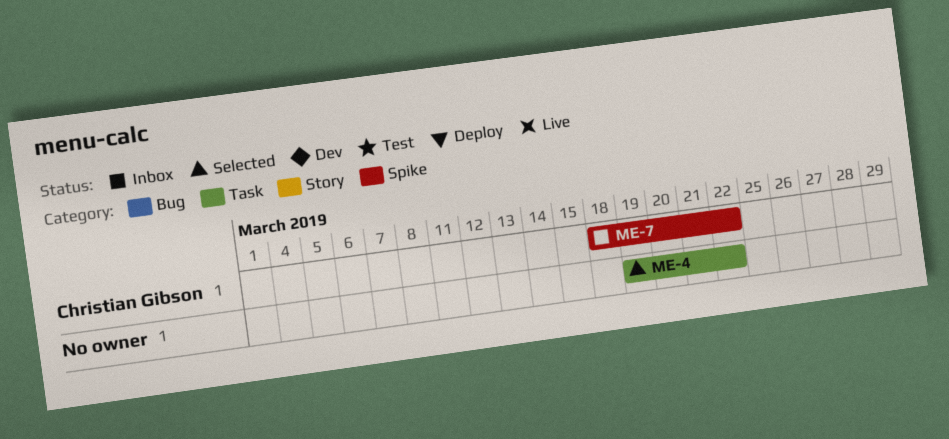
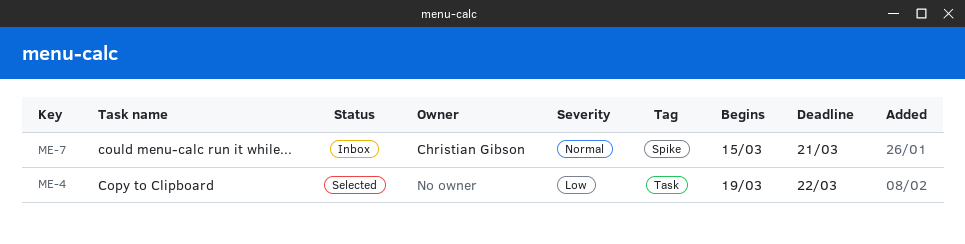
ME-7, start: Mar 18 -> Mar 15
ME-7, due: Mar 22 -> Mar 21

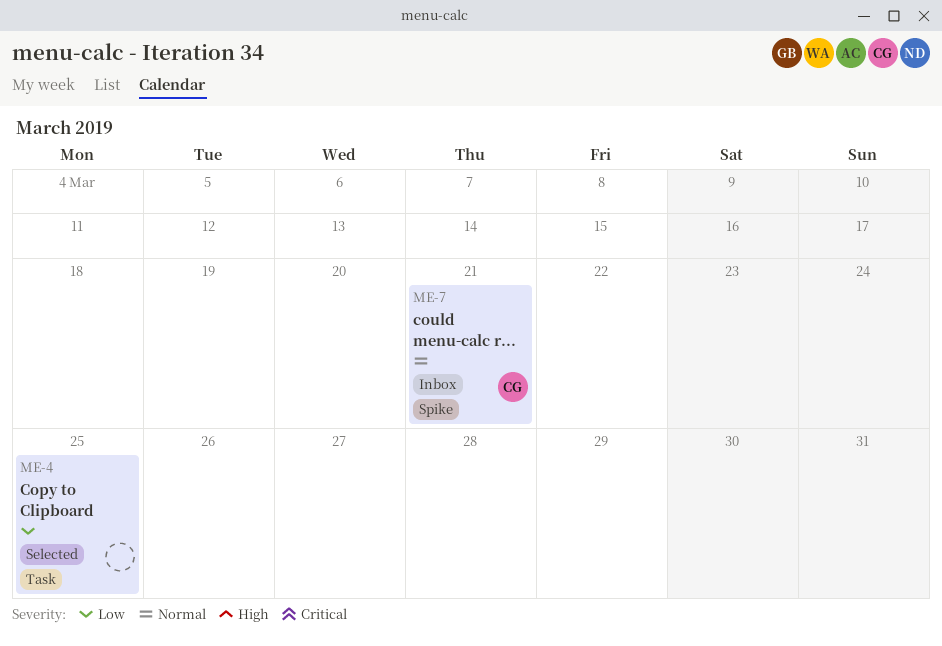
ME-4, due: Mar 22 -> Mar 25

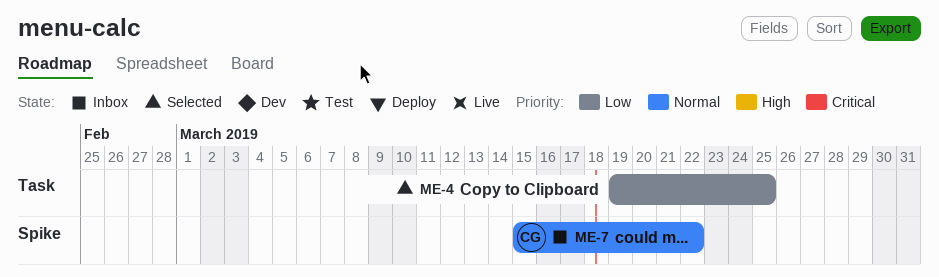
ME-7, due: Mar 21 -> Mar 22

